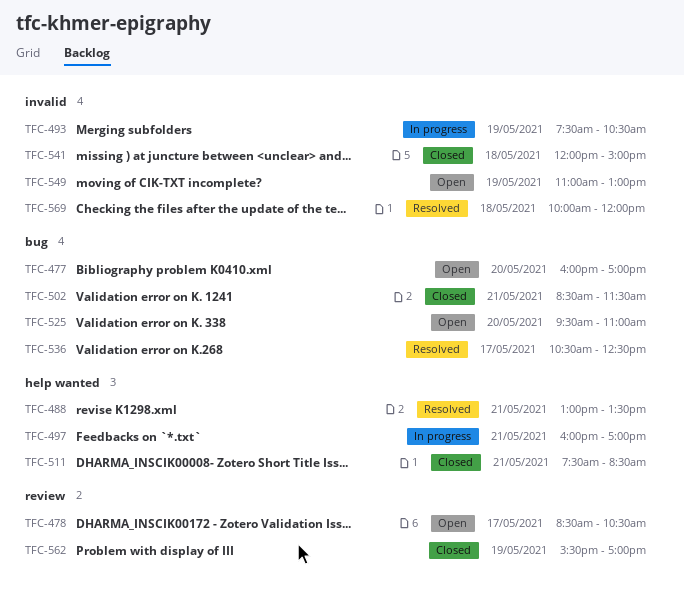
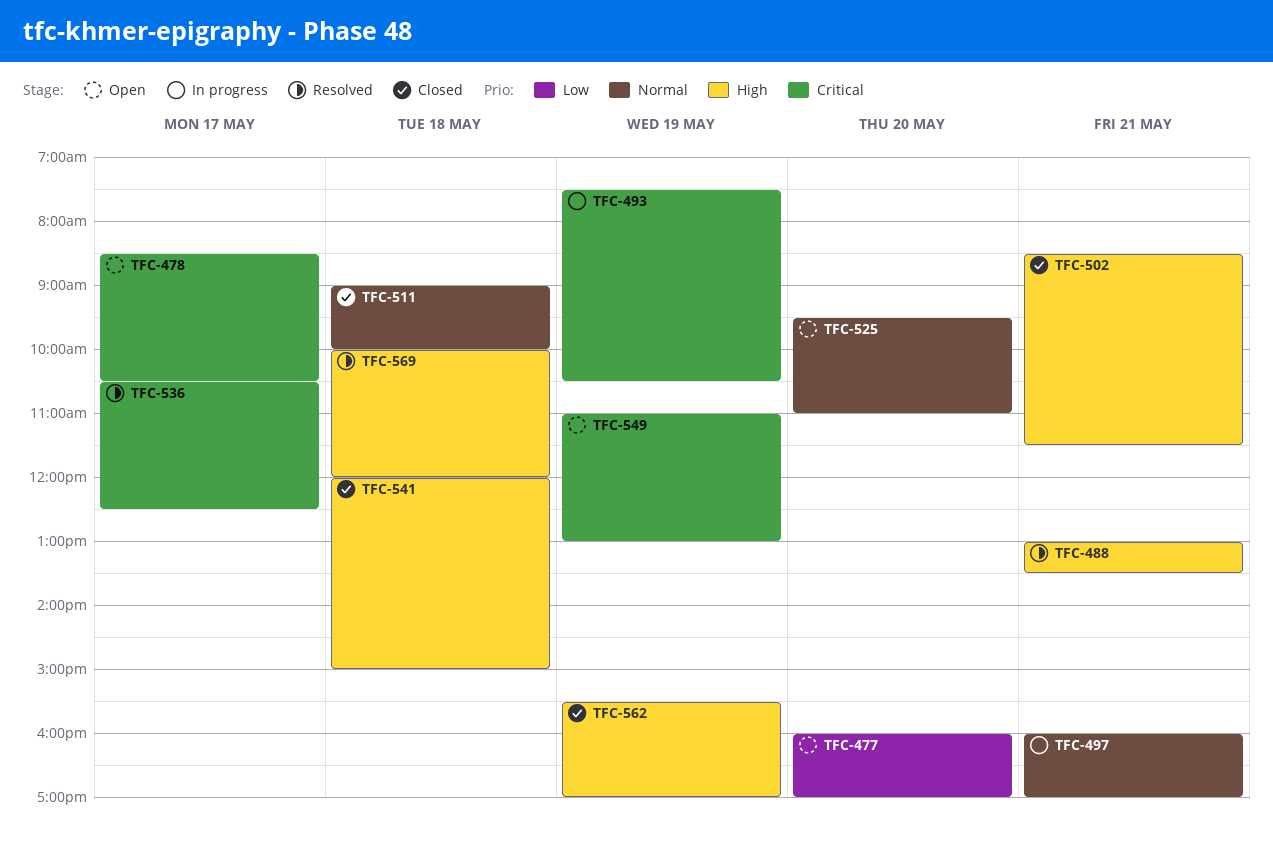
TFC-511, day: May 21 -> May 18
TFC-511, begins: 07:30 -> 09:00
TFC-511, ends: 08:30 -> 10:00

